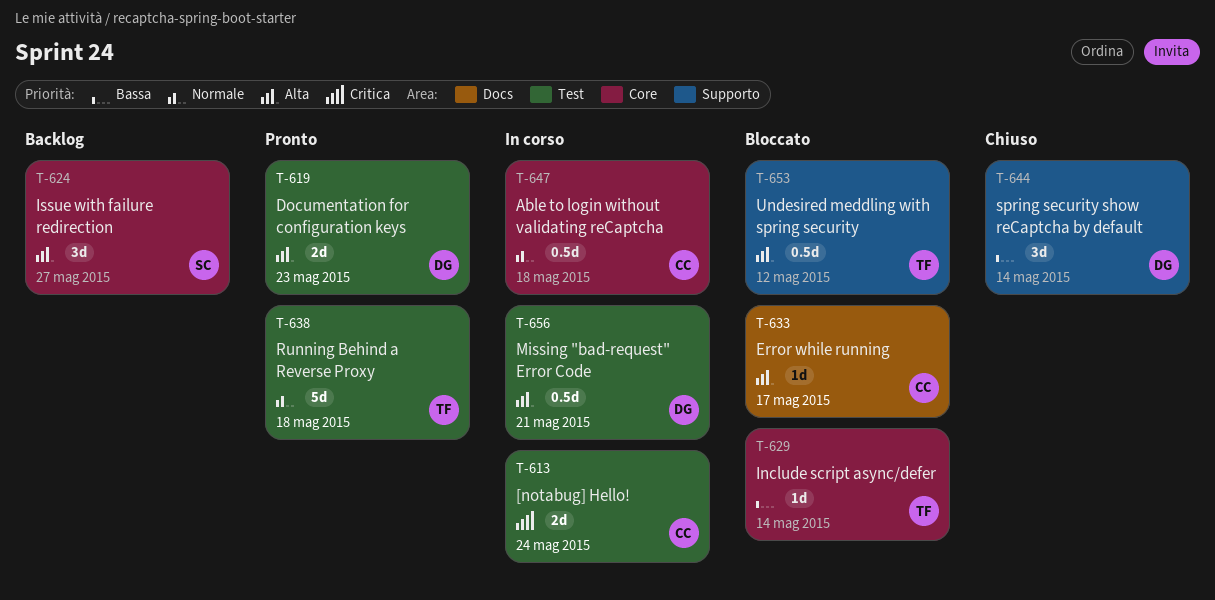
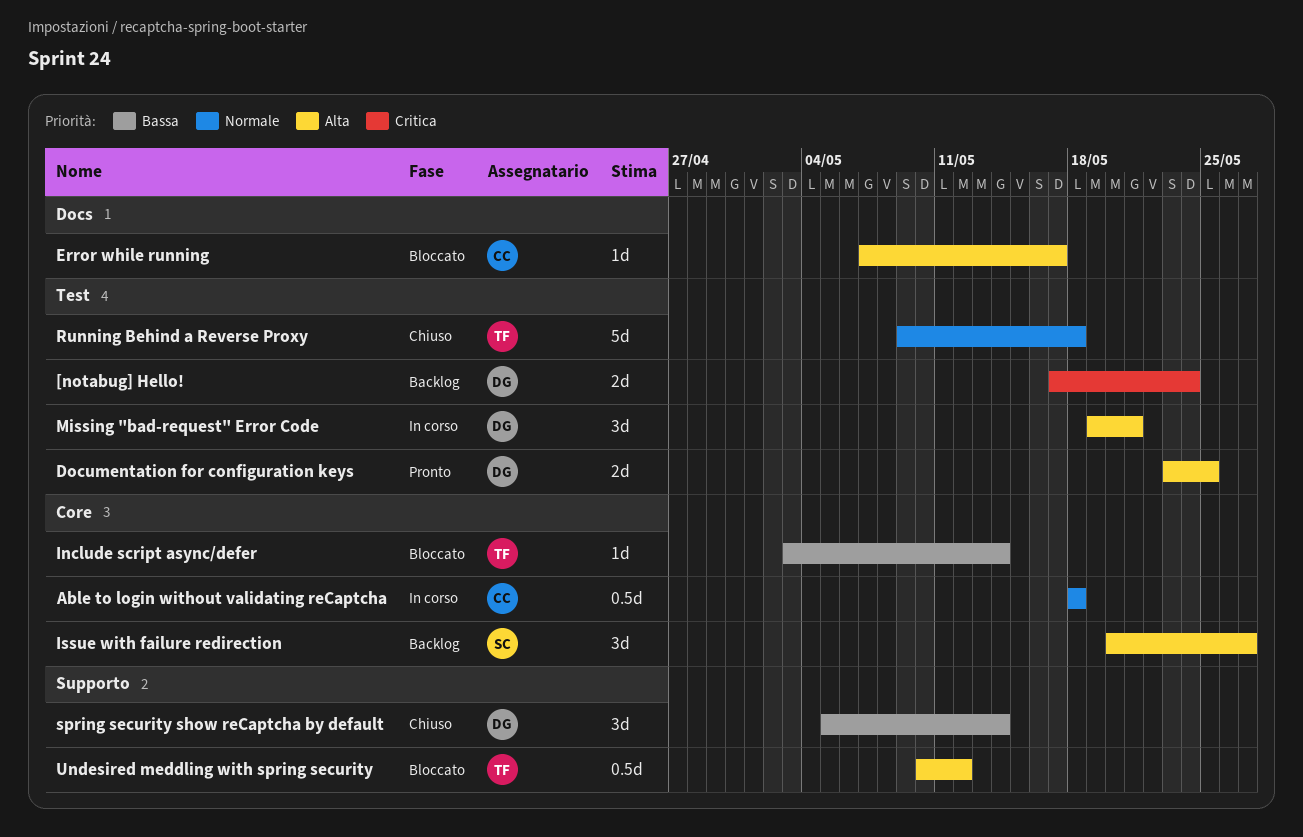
[notabug] Hello!, status: In corso -> Backlog
[notabug] Hello!, owner: CC -> DG
Documentation for configuration keys, due: May 23 -> May 25
Missing "bad-request" Error Code, estimate: 0.5d -> 3d
Running Behind a Reverse Proxy, status: Pronto -> Chiuso

